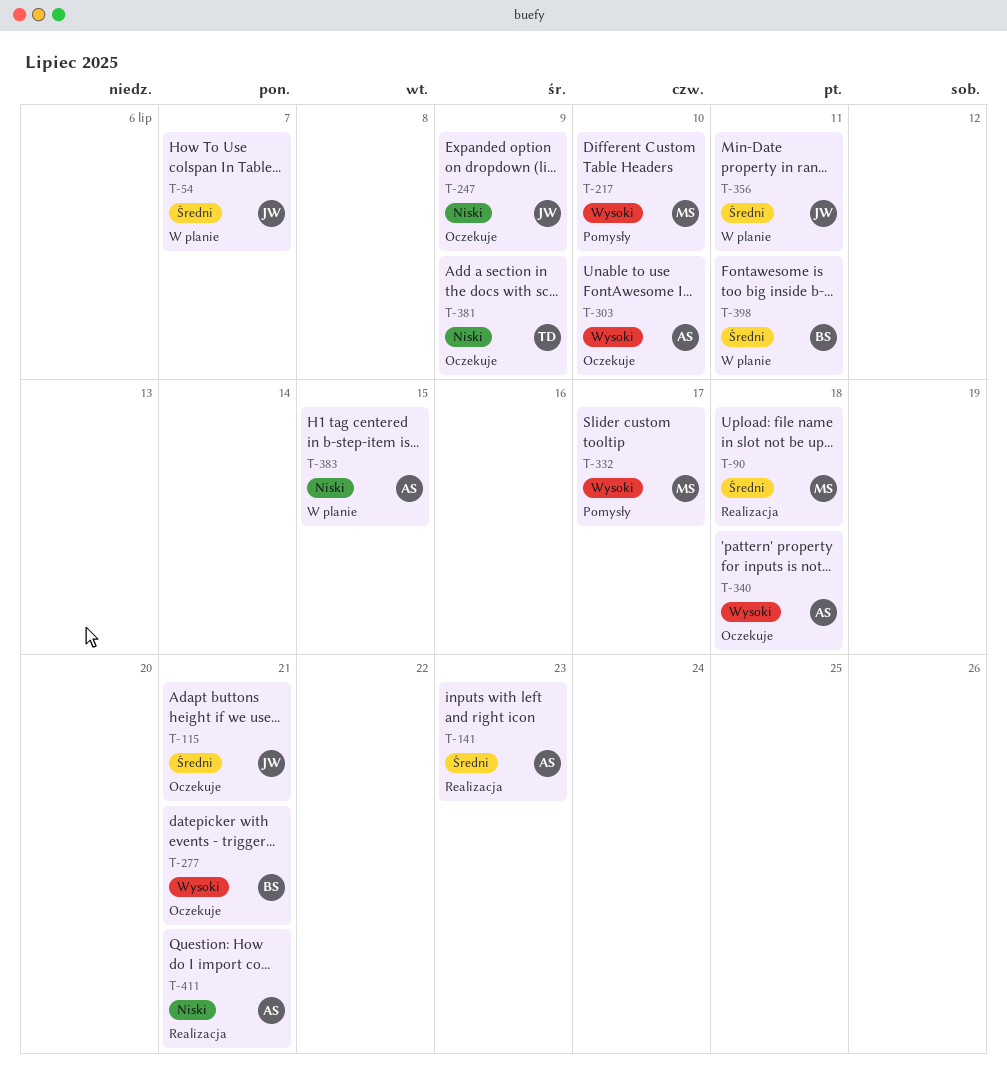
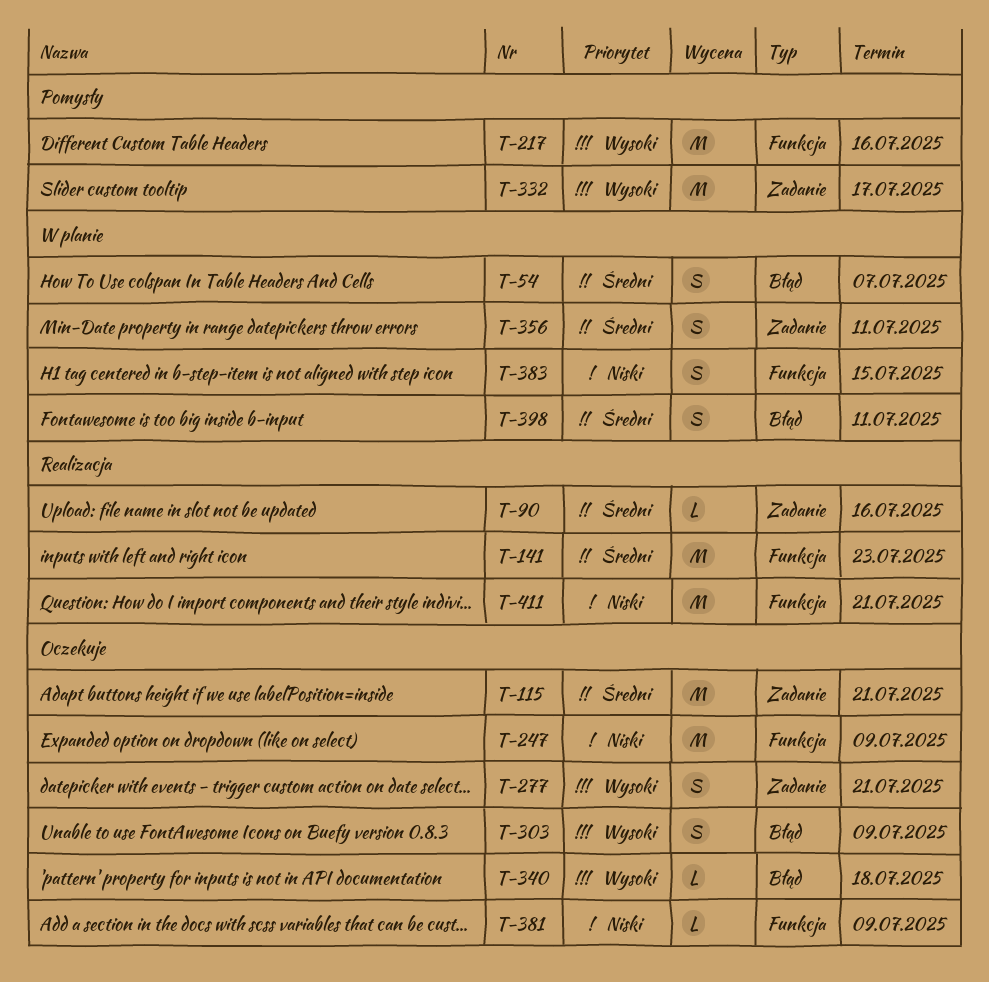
T-90, due: Jul 18 -> Jul 16
T-217, due: Jul 10 -> Jul 16
T-303, due: Jul 10 -> Jul 9

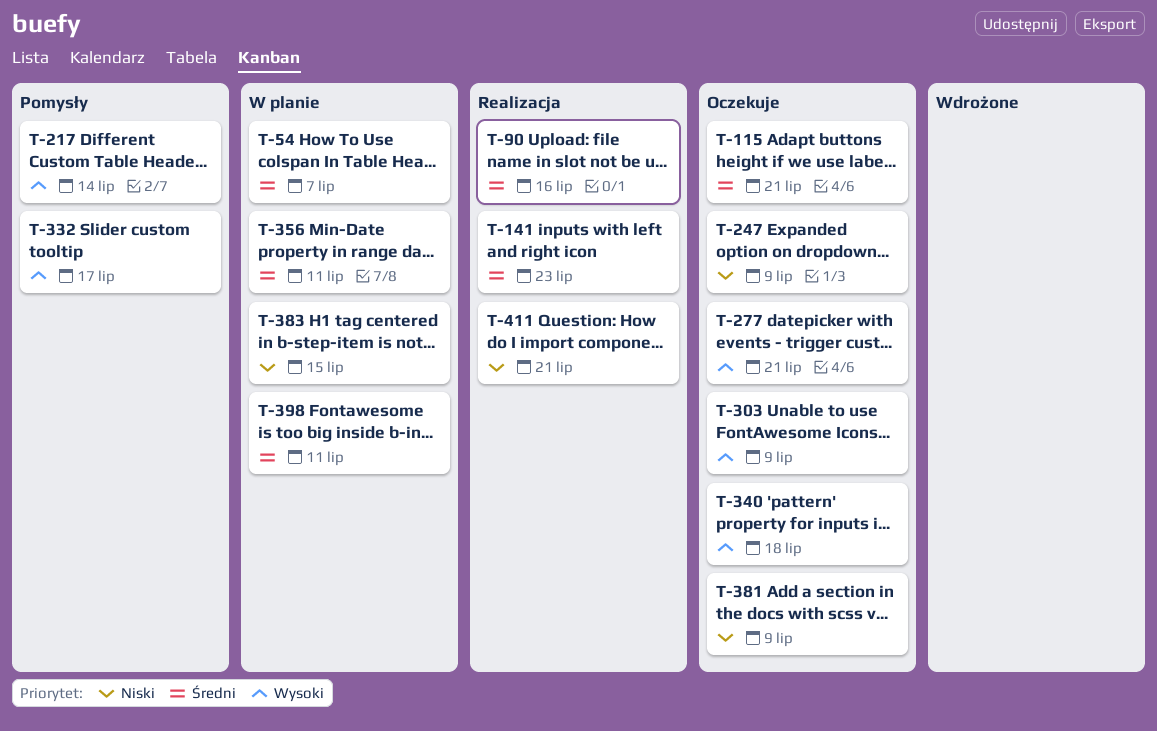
T-217, due: Jul 16 -> Jul 14

